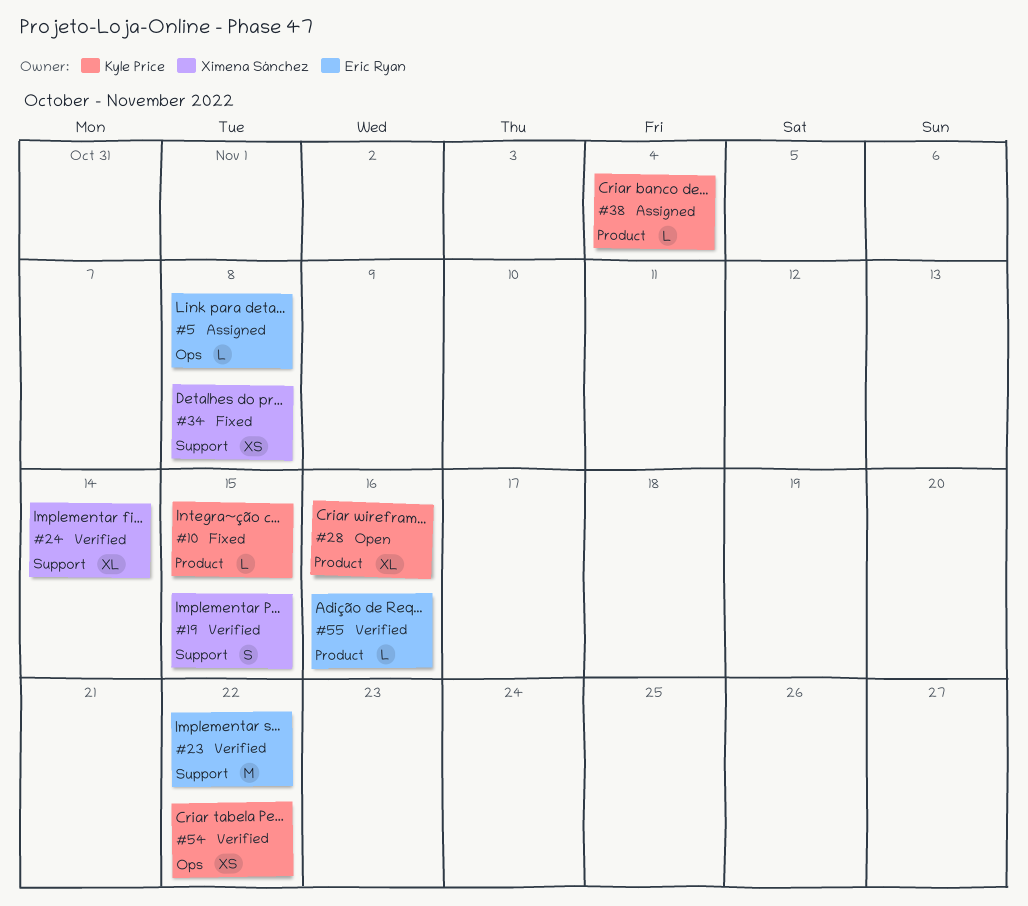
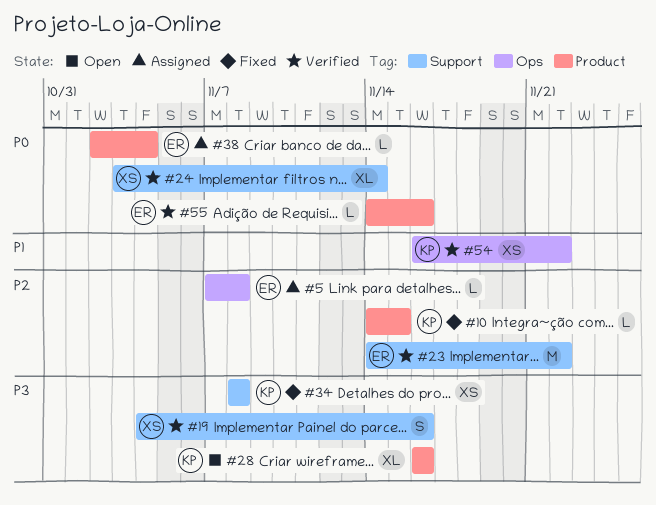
#19, due: Nov 15 -> Nov 16
#34, owner: Ximena Sánchez -> Kyle Price
#38, owner: Kyle Price -> Eric Ryan

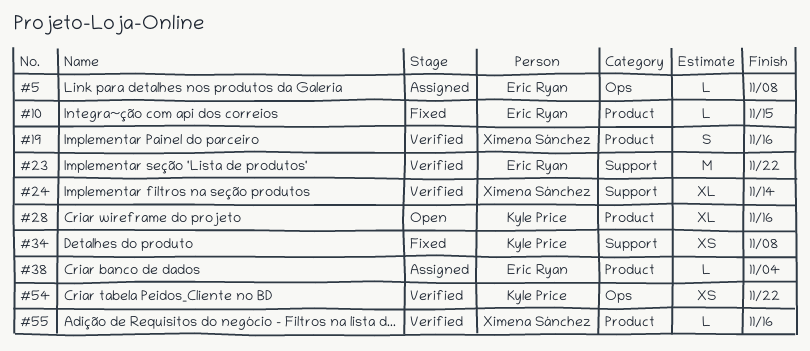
#10, owner: Kyle Price -> Eric Ryan
#19, label: Support -> Product
#55, owner: Eric Ryan -> Ximena Sánchez

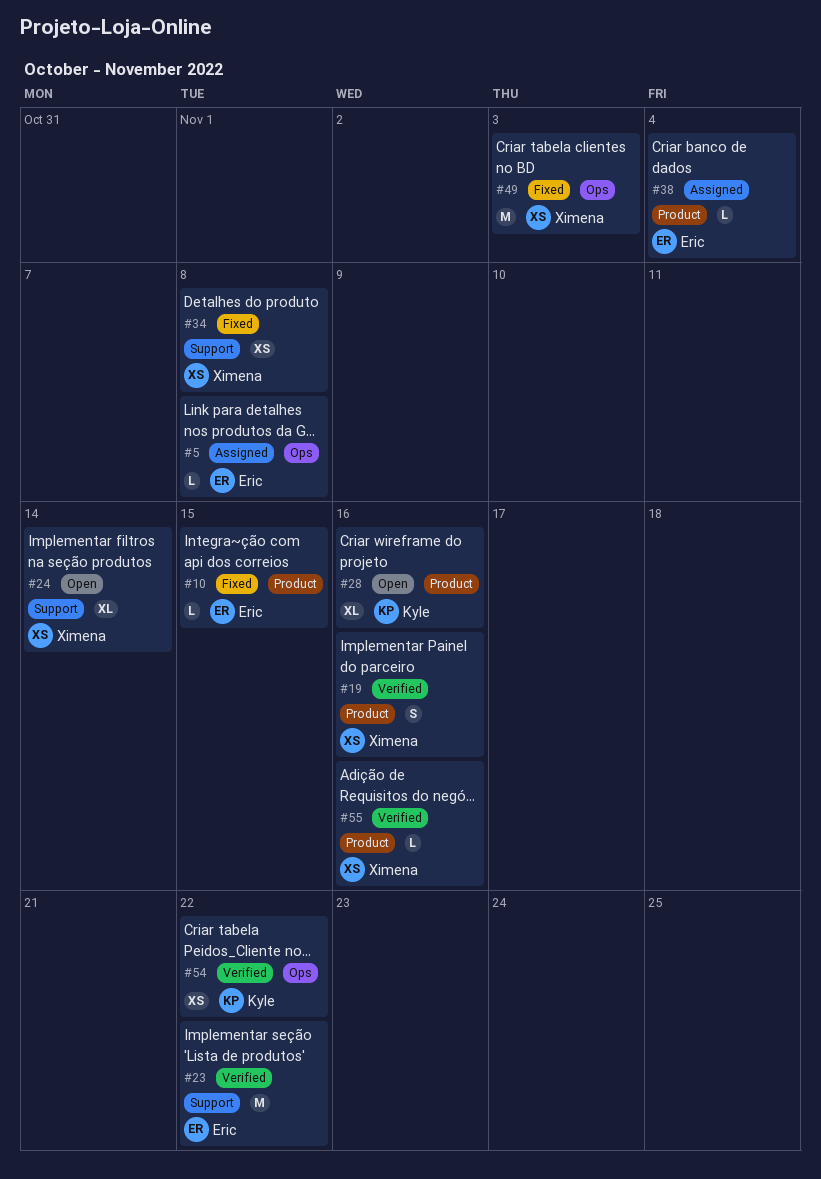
#24, status: Verified -> Open
#34, owner: Kyle Price -> Ximena Sánchez
#49: none -> present

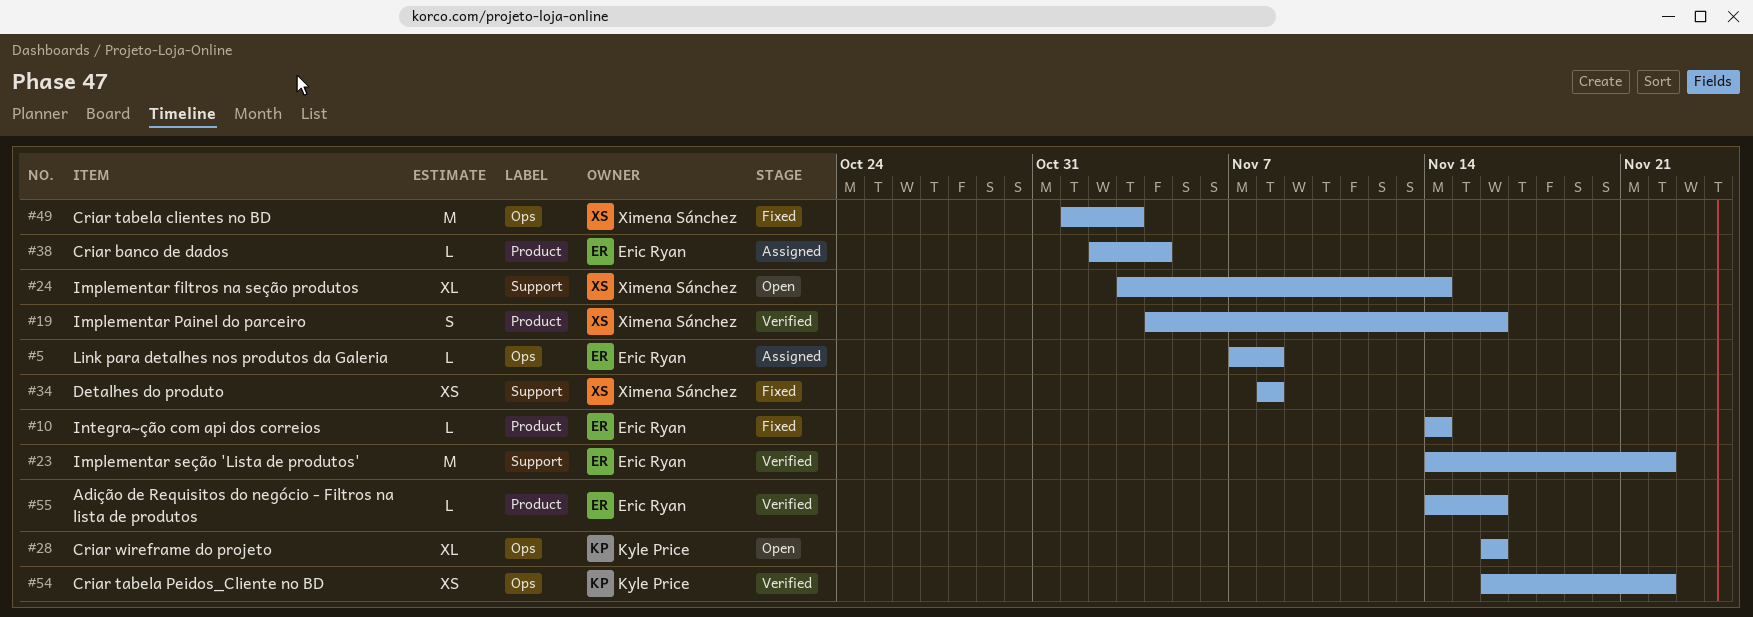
#10, due: Nov 15 -> Nov 14
#28, label: Product -> Ops
#55, owner: Ximena Sánchez -> Eric Ryan

